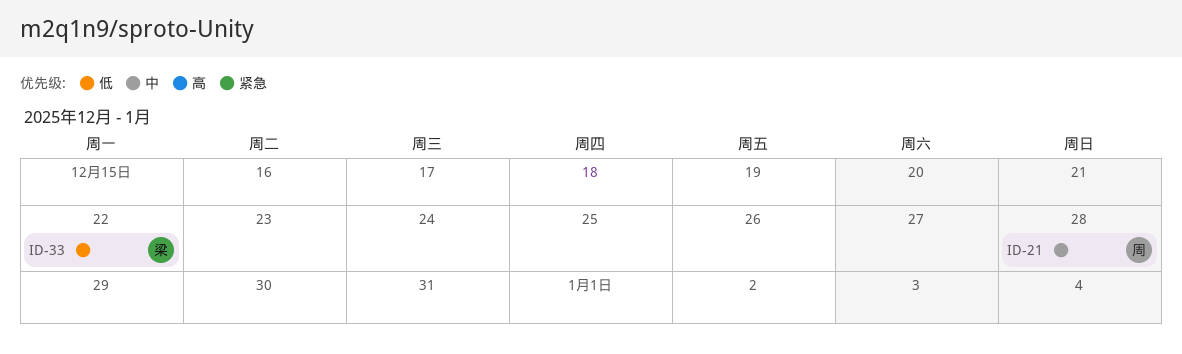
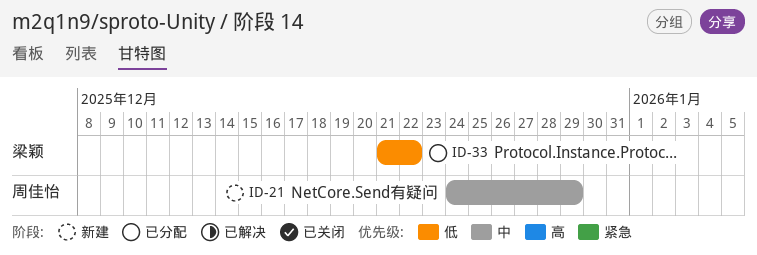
ID-21, due: Dec 28 -> Dec 29

